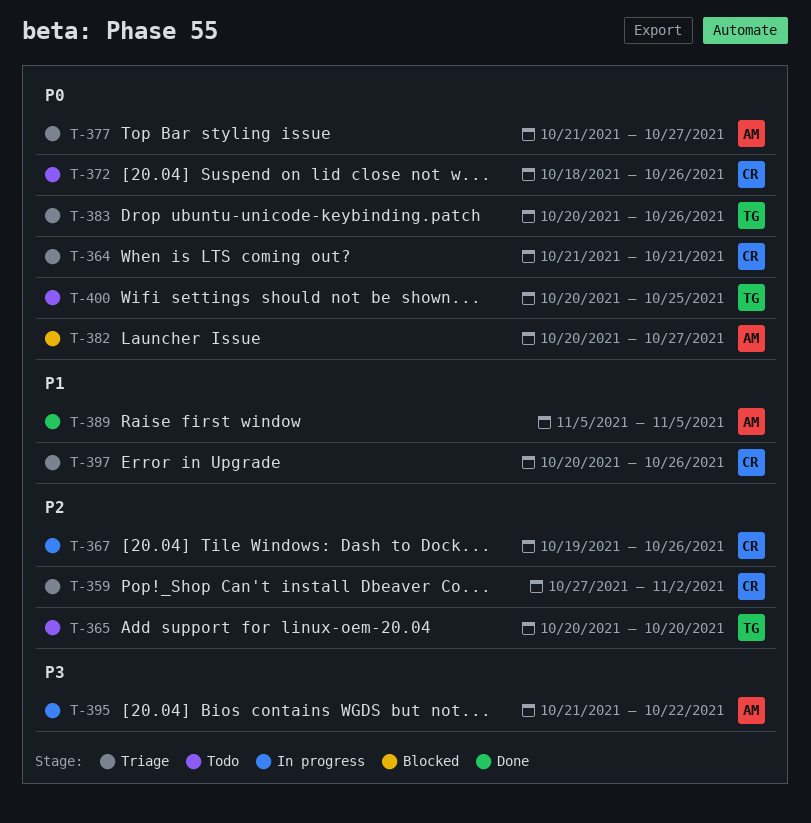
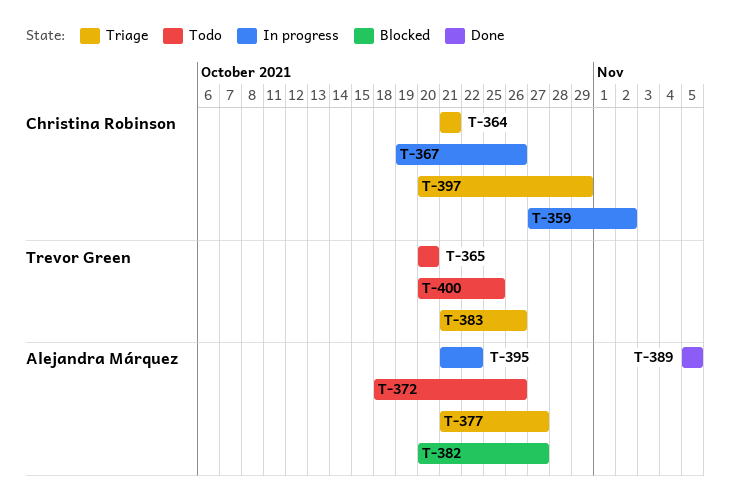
T-359, status: Triage -> In progress
T-372, owner: Christina Robinson -> Alejandra Márquez
T-383, start: Oct 20 -> Oct 21
T-397, due: Oct 26 -> Oct 29

